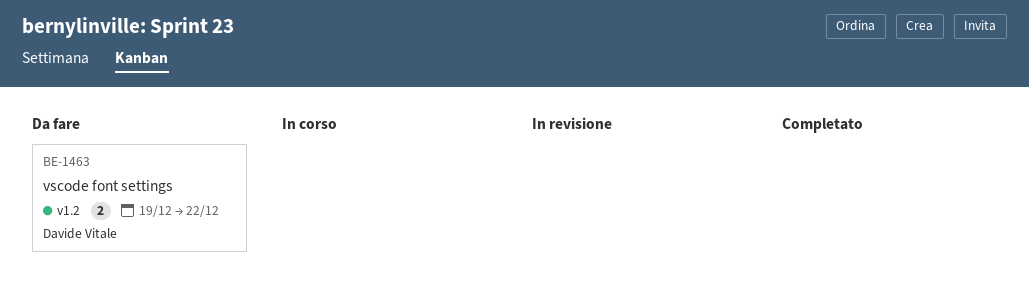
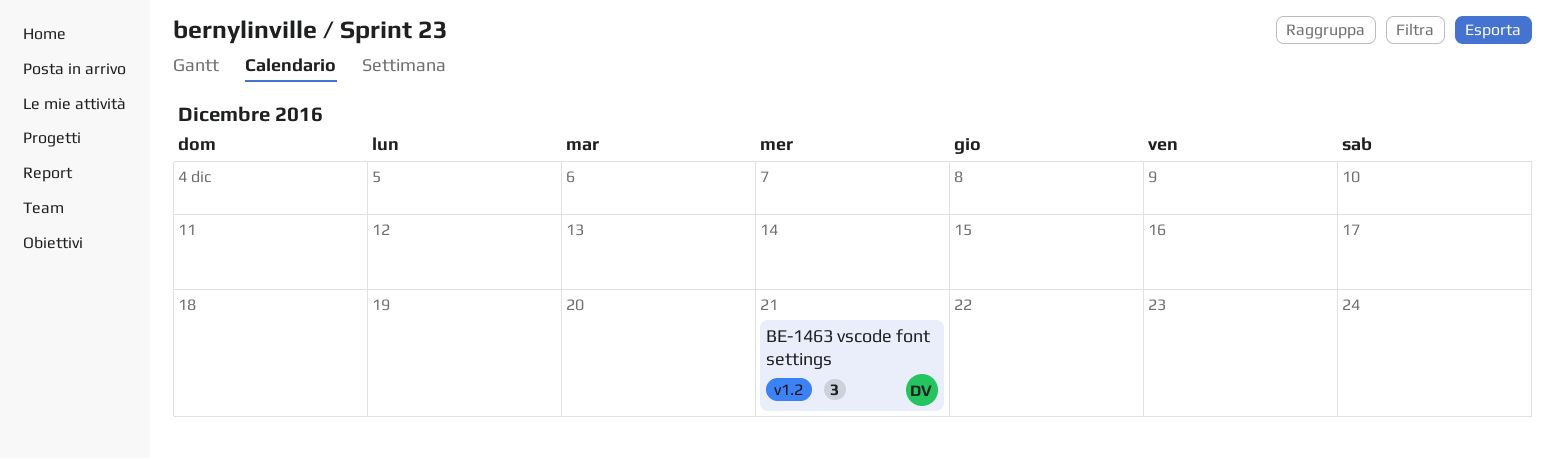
BE-1463, estimate: 2 -> 3
BE-1463, due: Dec 22 -> Dec 21

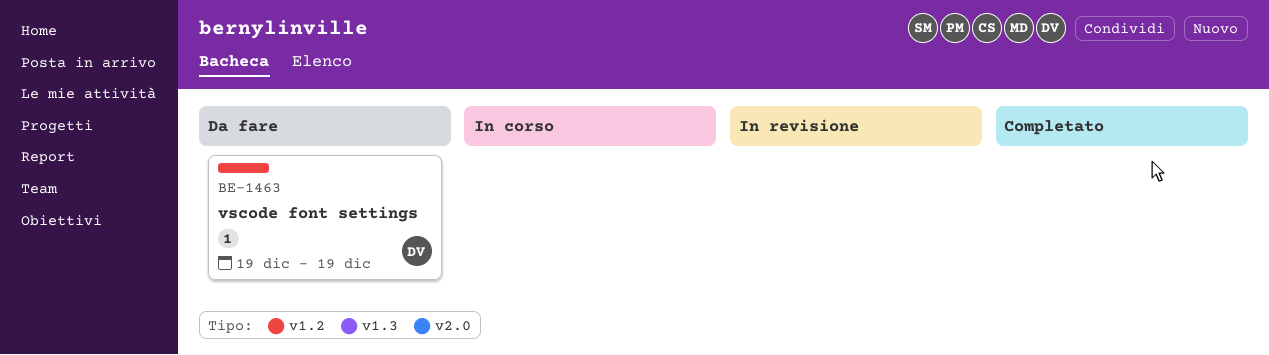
BE-1463, estimate: 3 -> 1
BE-1463, due: Dec 21 -> Dec 19

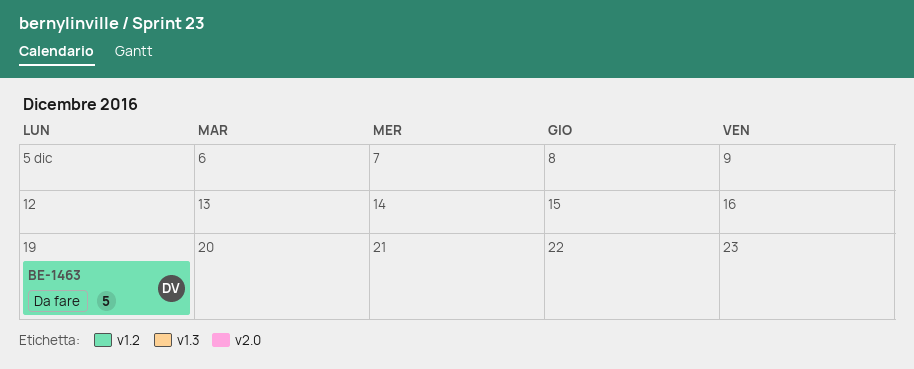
BE-1463, estimate: 1 -> 5

